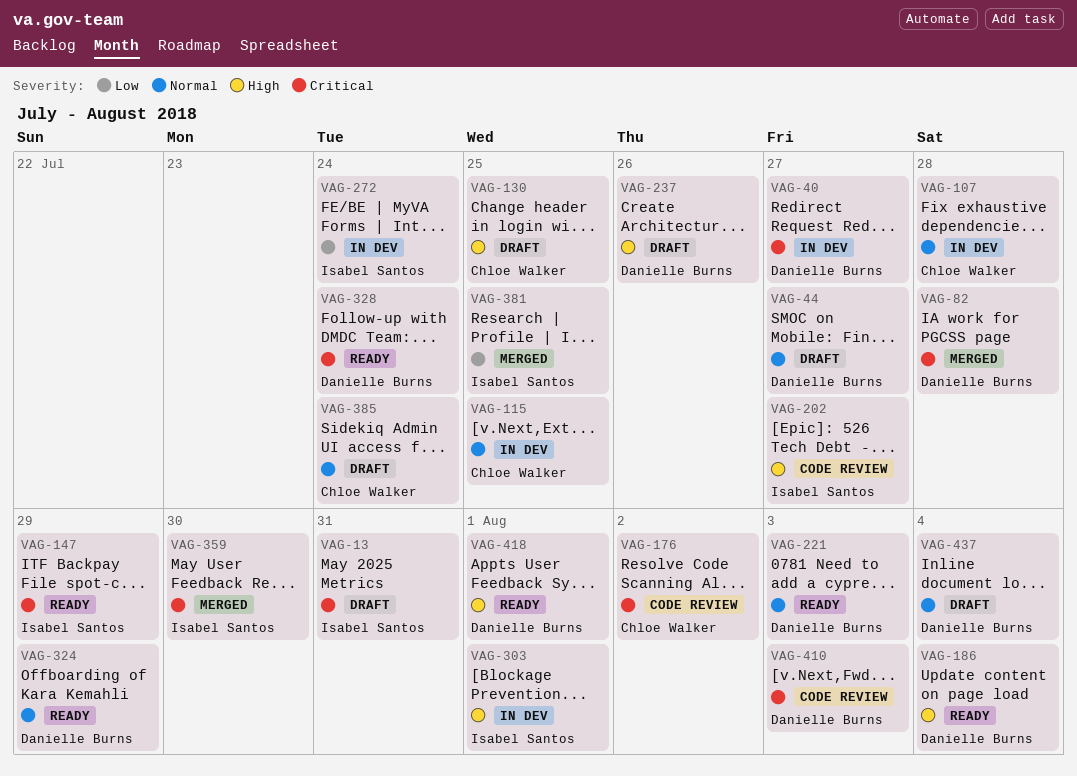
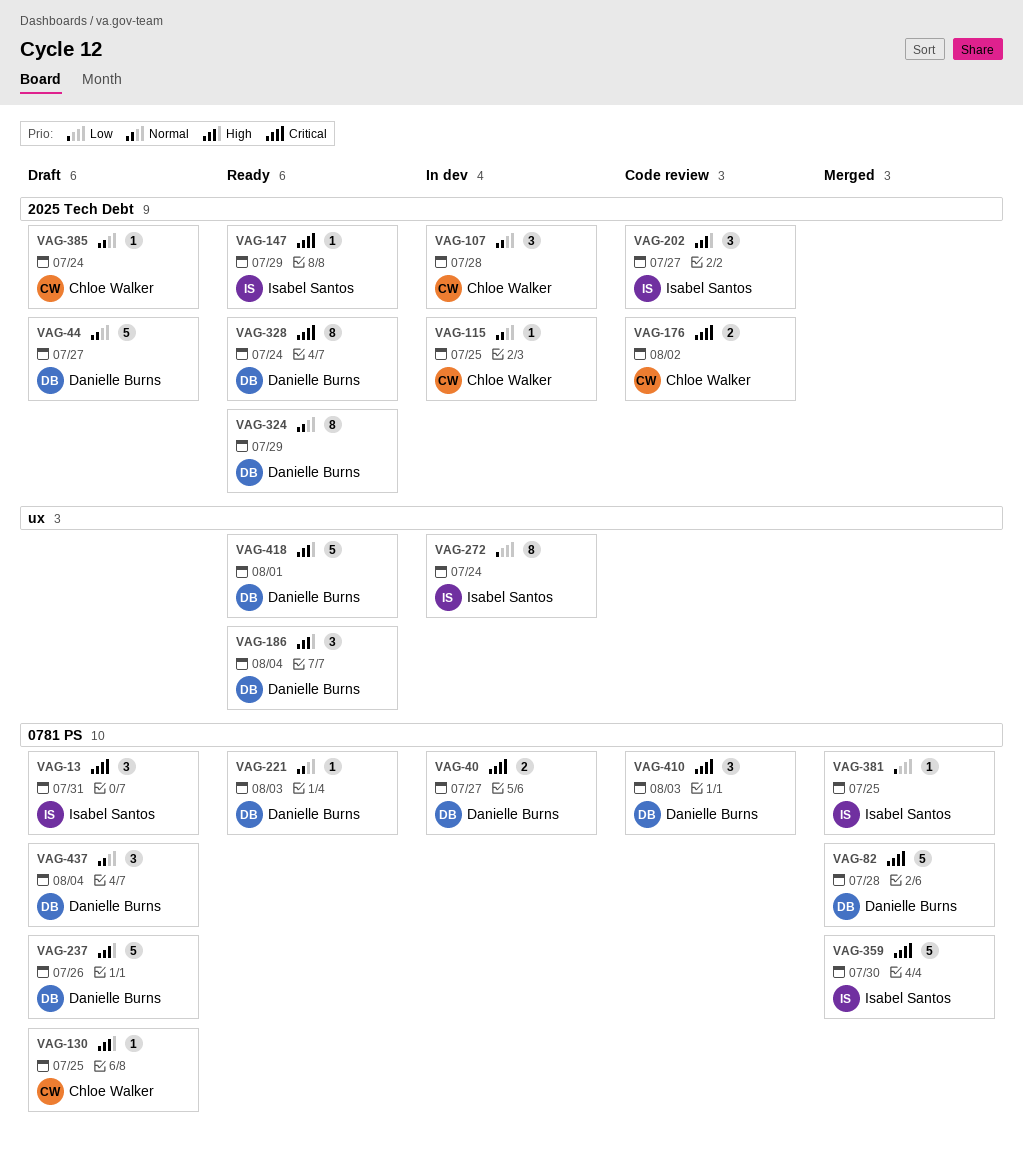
VAG-303: present -> none

